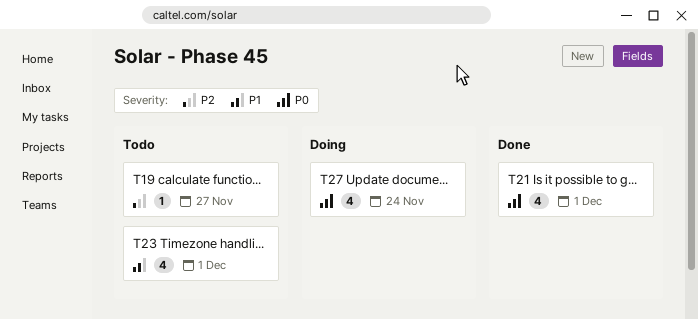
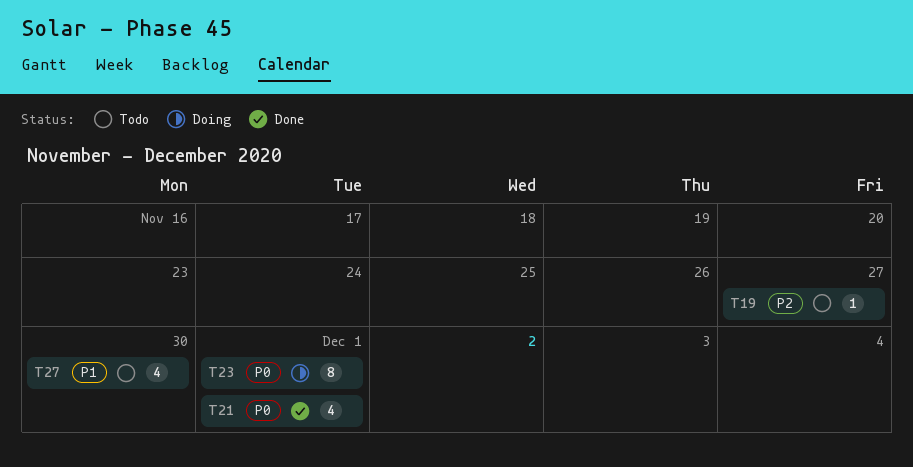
T23, status: Todo -> Doing
T23, priority: P1 -> P0
T23, estimate: 4 -> 8
T27, status: Doing -> Todo
T27, priority: P0 -> P1
T27, due: Nov 24 -> Nov 30

